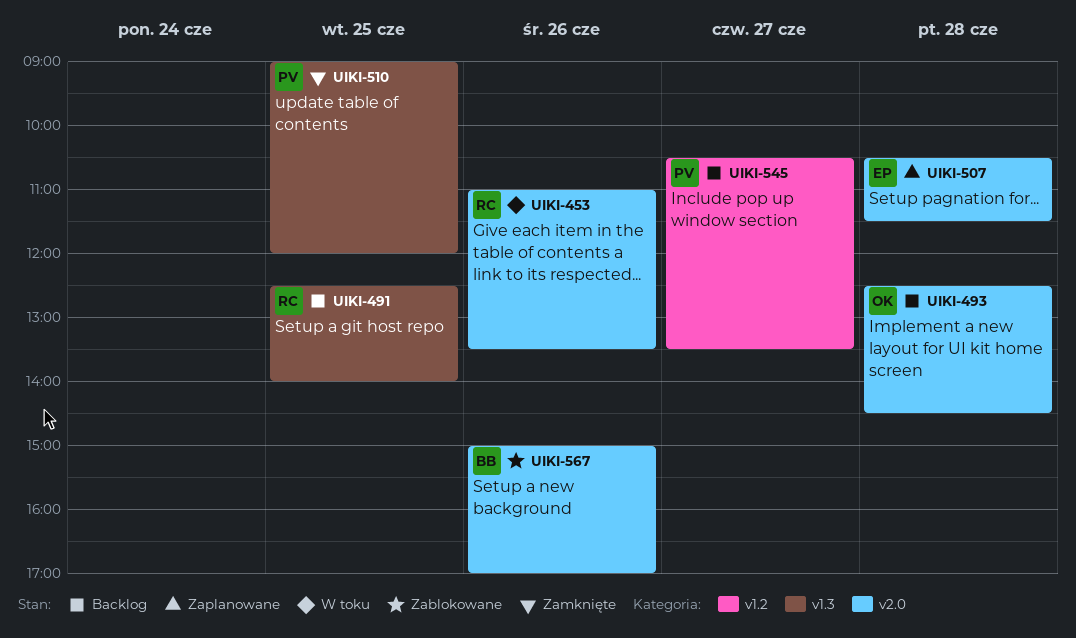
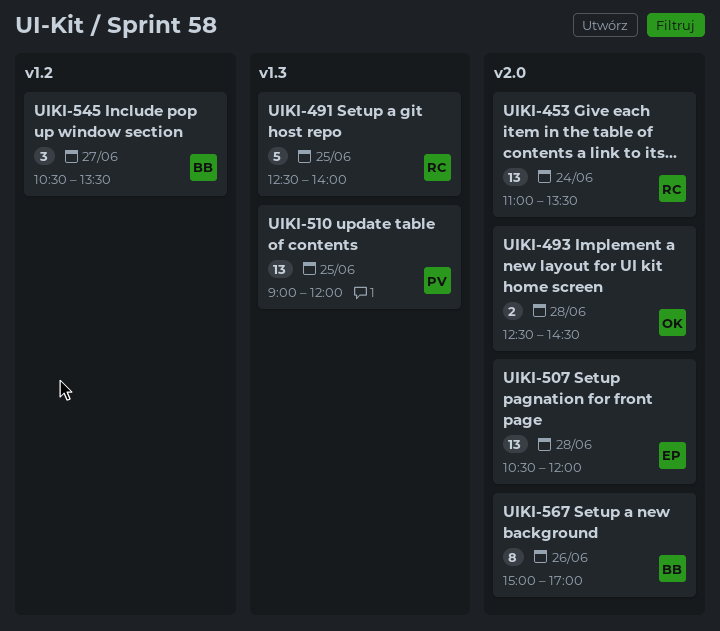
UIKI-453, day: Jun 26 -> Jun 24
UIKI-507, ends: 11:30 -> 12:00
UIKI-545, owner: PV -> BB

